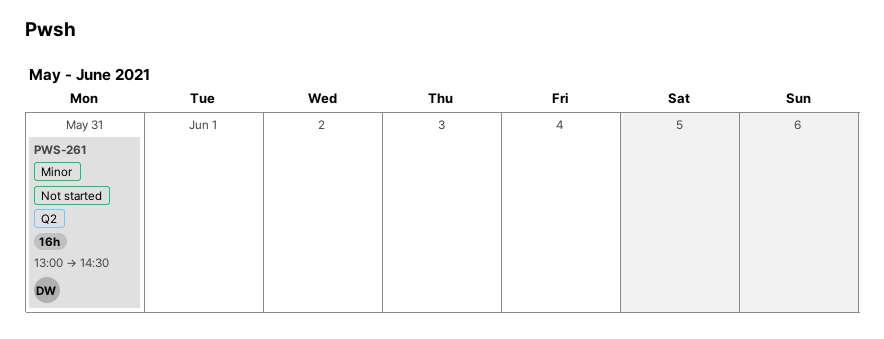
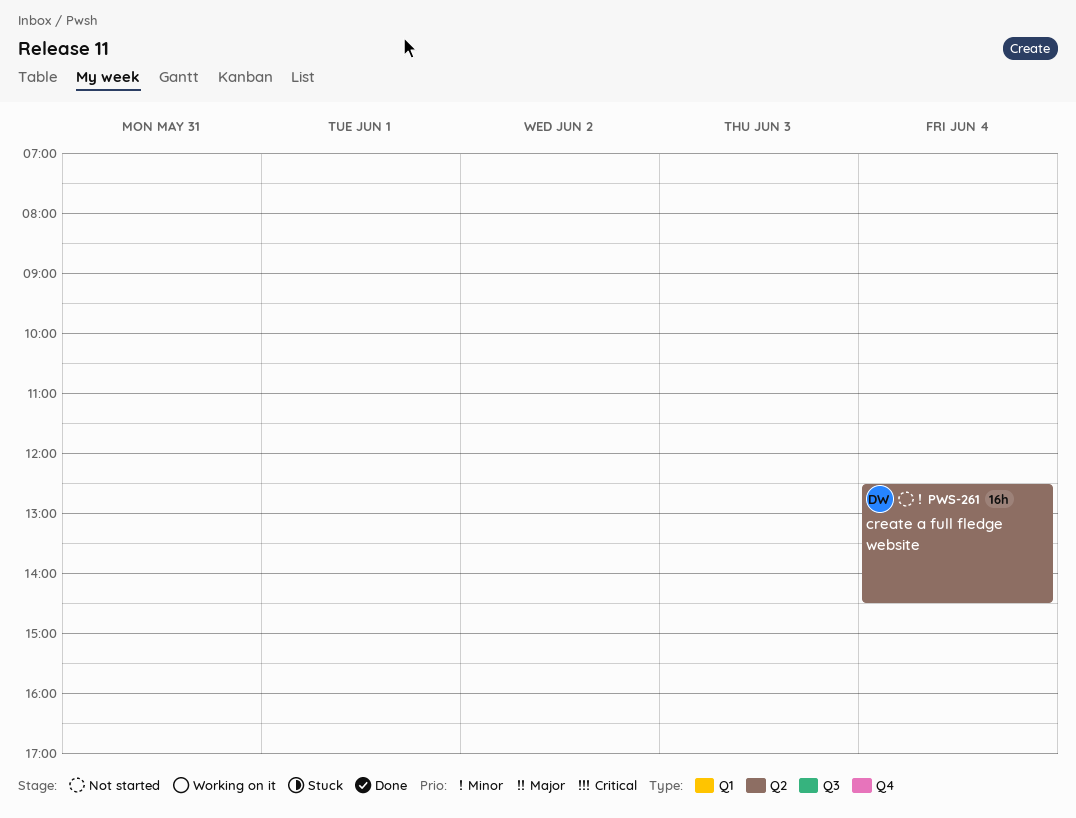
PWS-261, day: May 31 -> Jun 4
PWS-261, begins: 13:00 -> 12:30

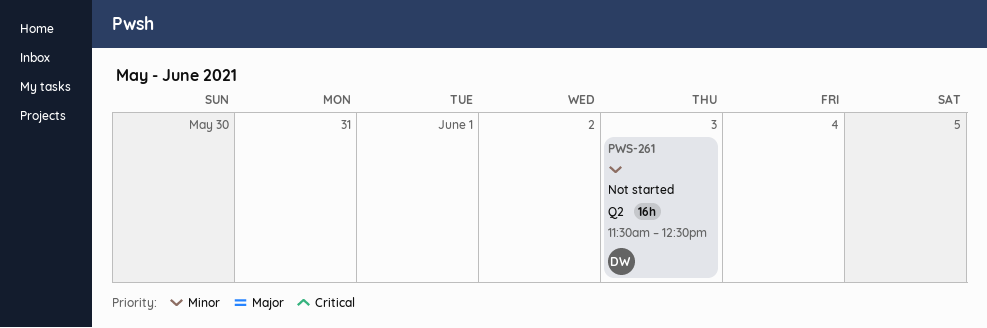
PWS-261, day: Jun 4 -> Jun 3
PWS-261, begins: 12:30 -> 11:30
PWS-261, ends: 14:30 -> 12:30

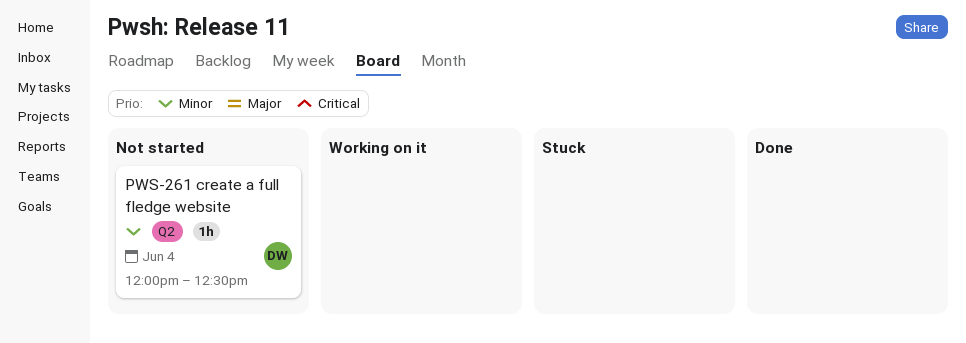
PWS-261, estimate: 16h -> 1h
PWS-261, day: Jun 3 -> Jun 4
PWS-261, begins: 11:30 -> 12:00

